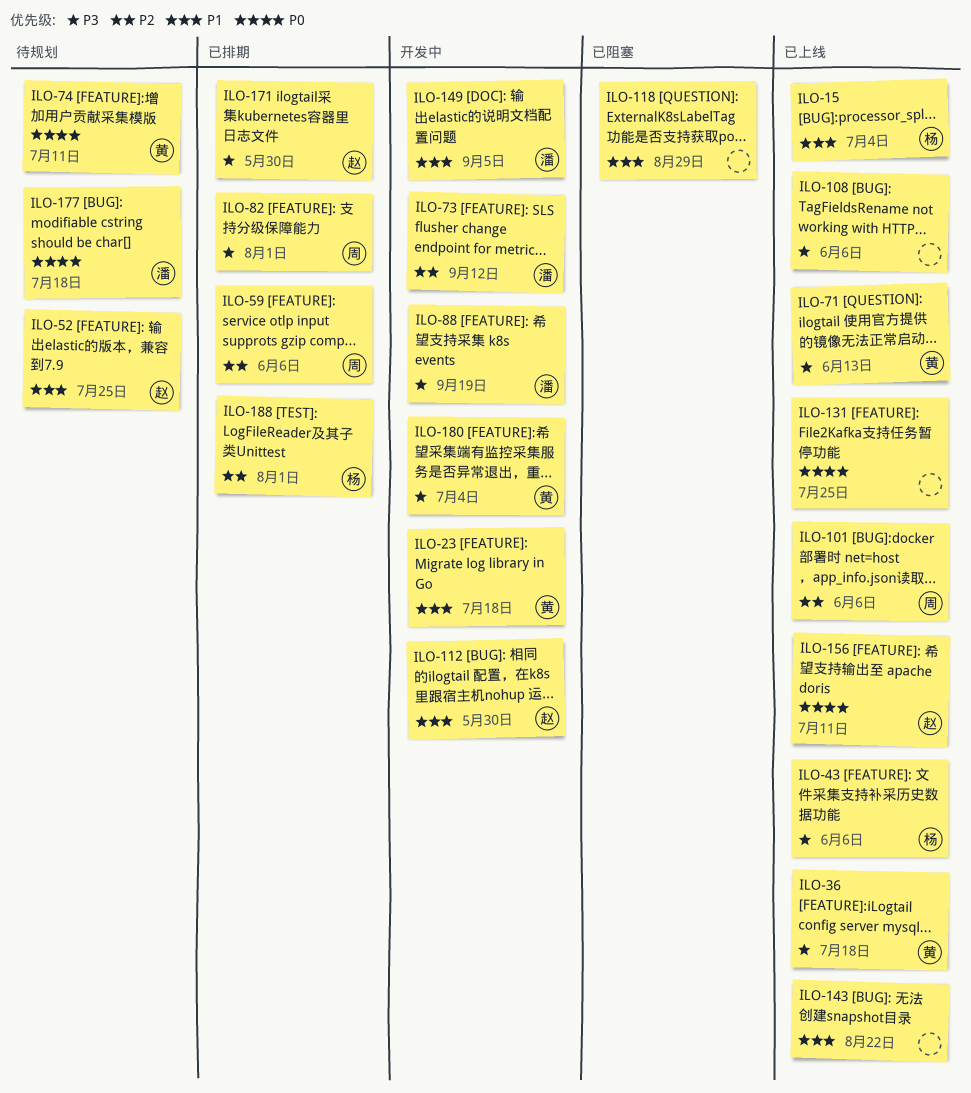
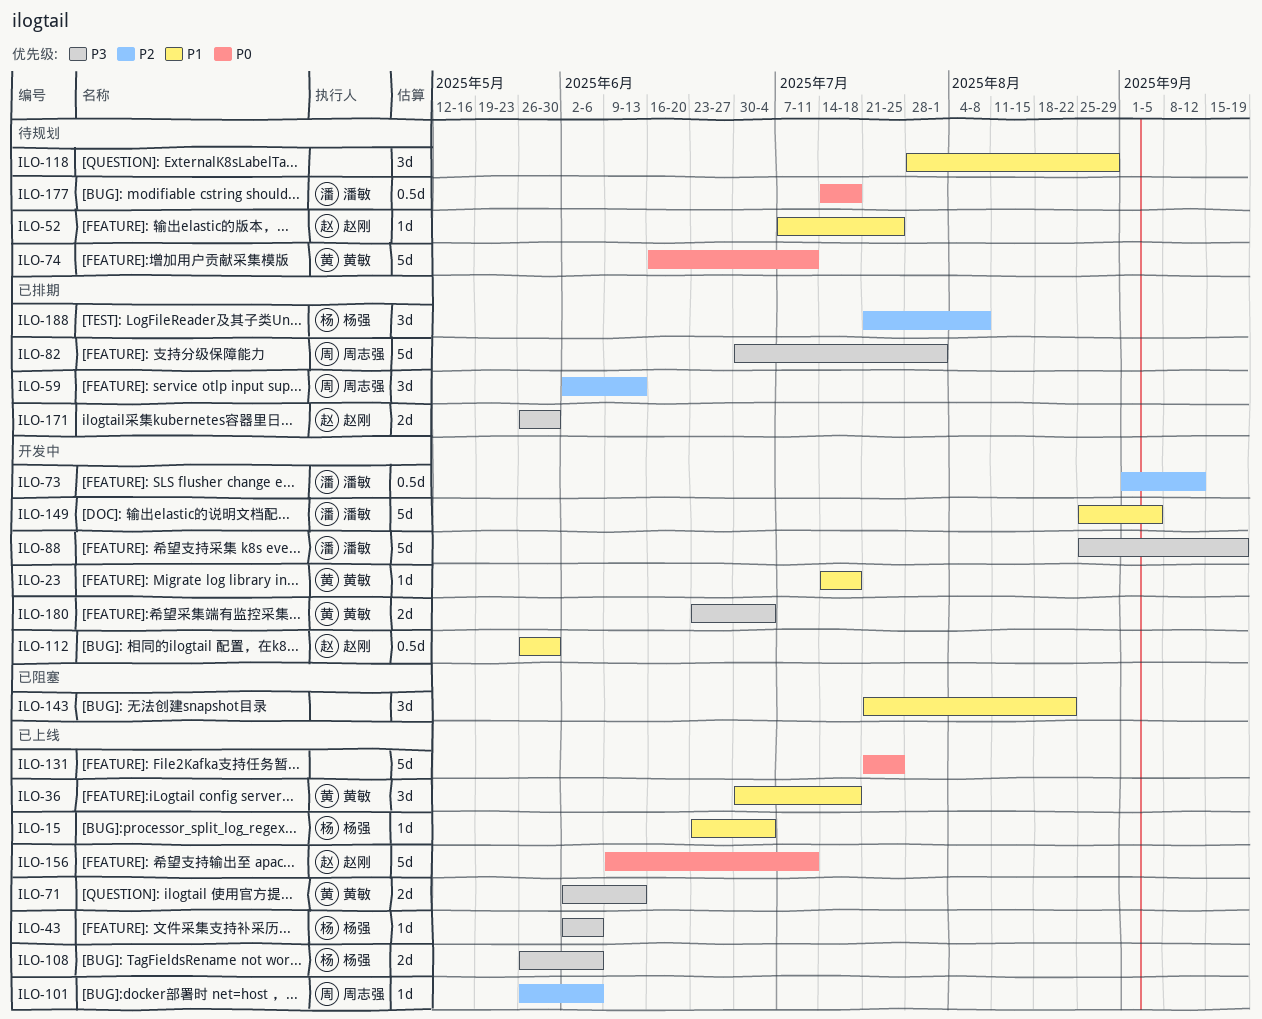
ILO-36, priority: P3 -> P1
ILO-59, due: Jun 6 -> Jun 13
ILO-108, owner: none -> 杨强
ILO-118, status: 已阻塞 -> 待规划
ILO-143, status: 已上线 -> 已阻塞
ILO-188, due: Aug 1 -> Aug 8

